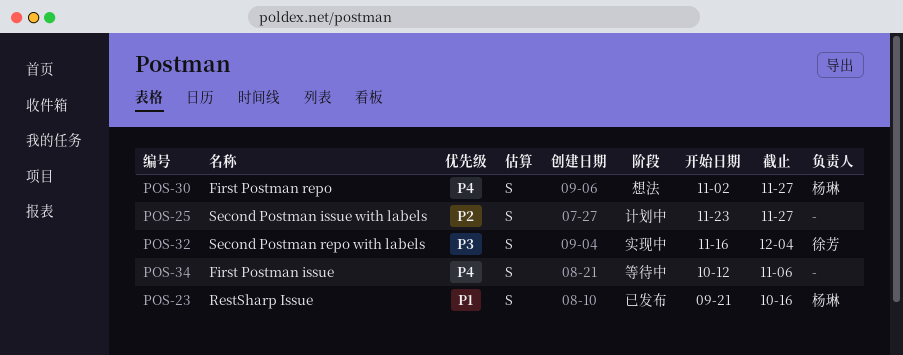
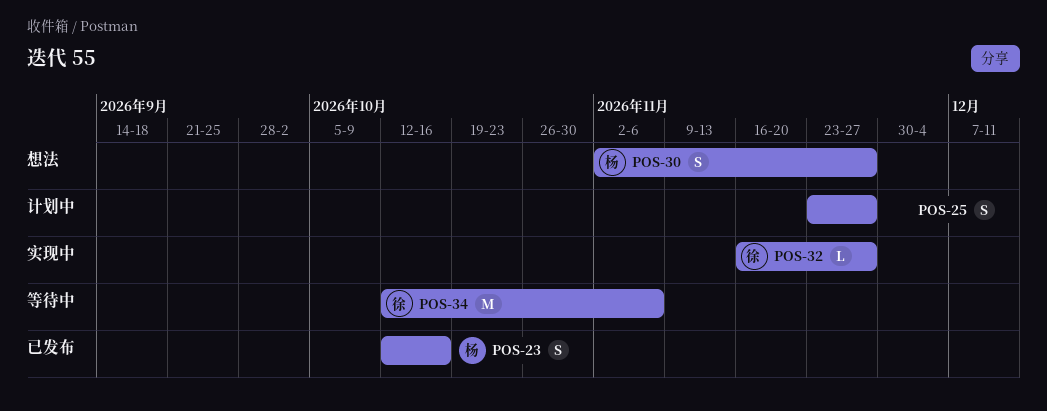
POS-23, start: Sep 21 -> Oct 12
POS-32, estimate: S -> L
POS-32, due: Dec 4 -> Nov 27
POS-34, owner: none -> 徐芳
POS-34, estimate: S -> M

